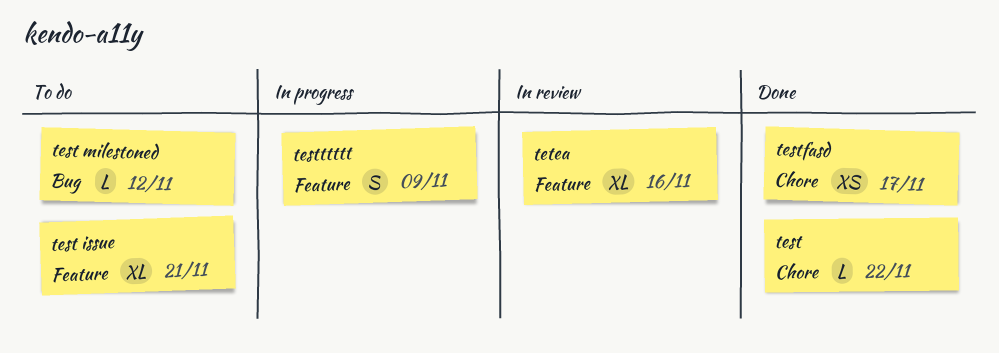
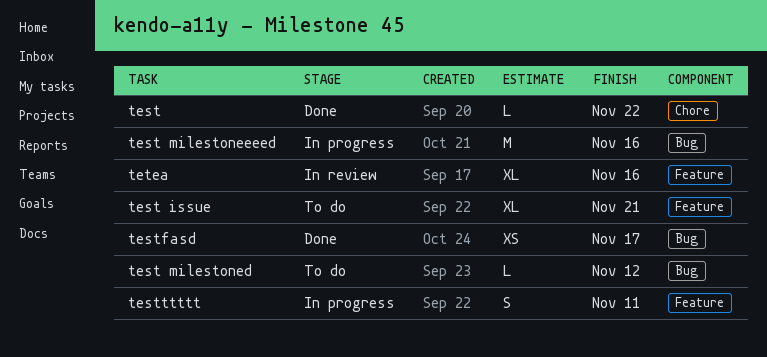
test milestoneeeed: none -> present
testfasd, label: Chore -> Bug
testttttt, due: Nov 9 -> Nov 11

